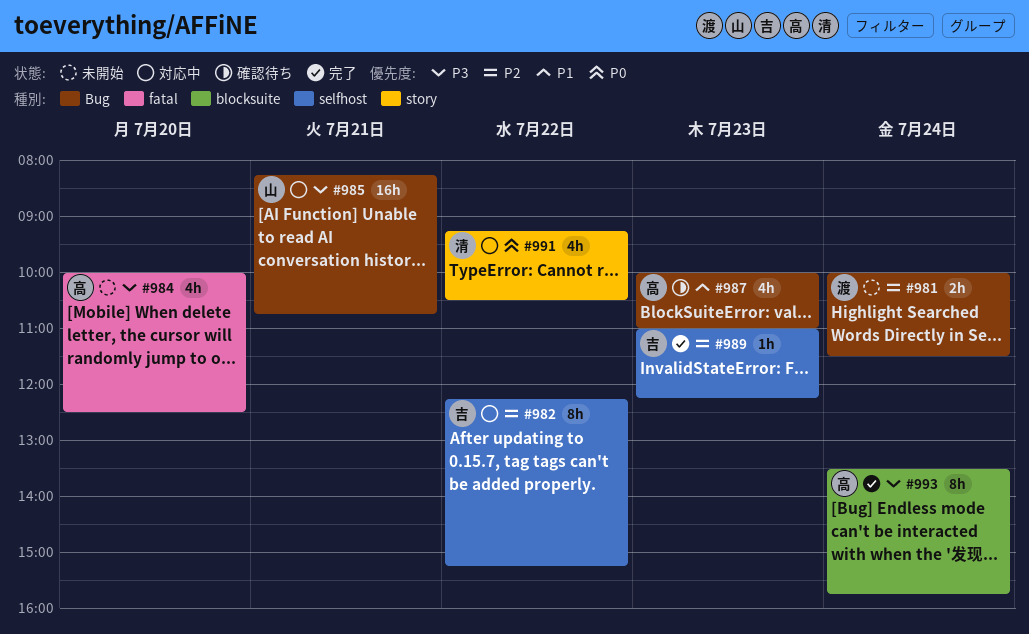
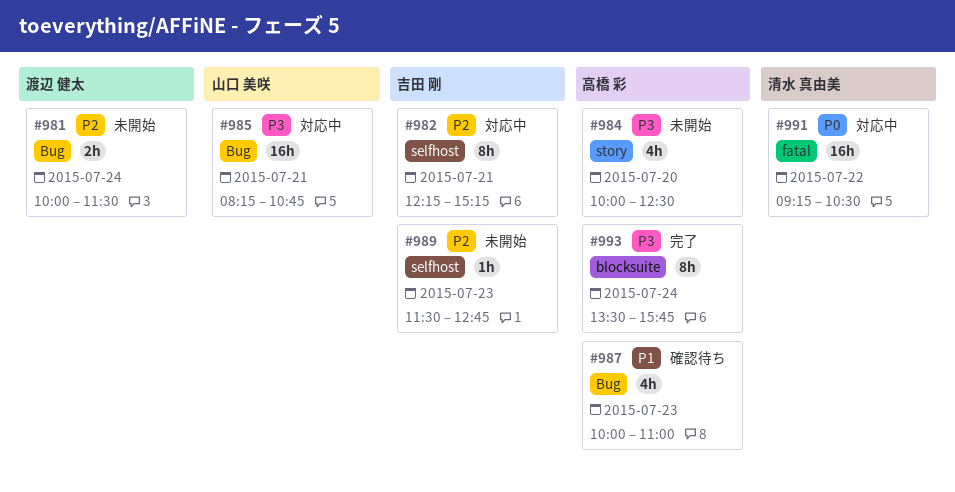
#982, day: Jul 22 -> Jul 21
#984, label: fatal -> story
#989, status: 完了 -> 未開始
#989, begins: 11:00 -> 11:30
#989, ends: 12:15 -> 12:45
#991, label: story -> fatal
#991, estimate: 4h -> 16h

